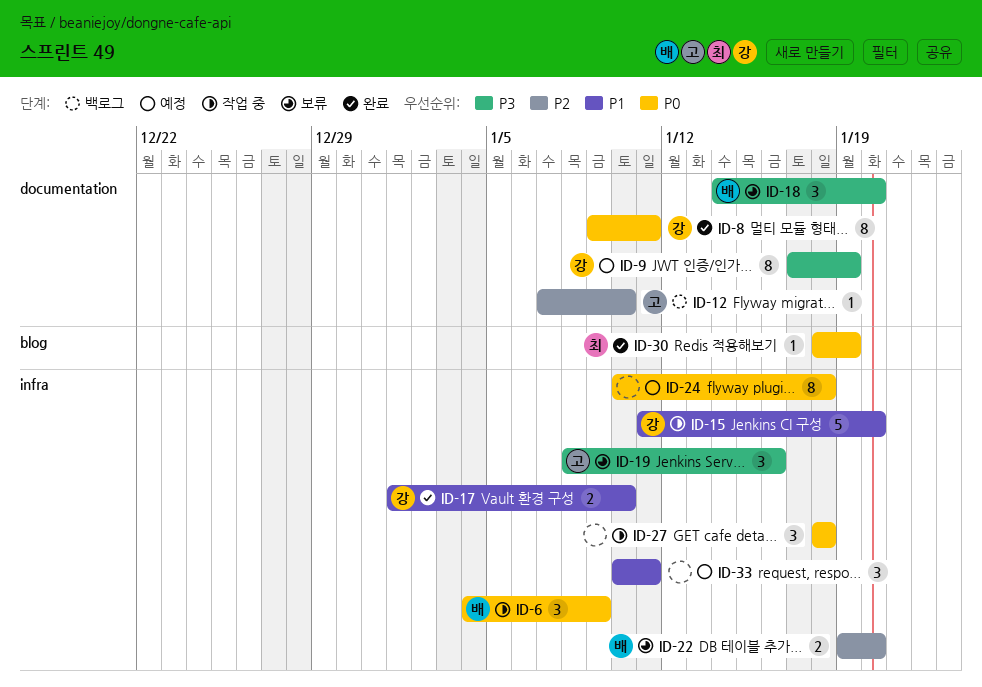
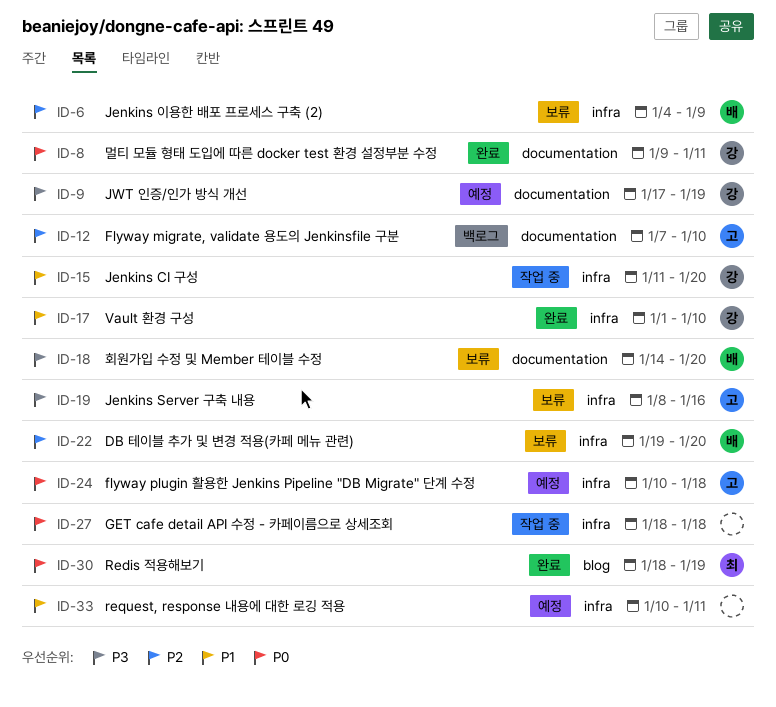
ID-6, status: 작업 중 -> 보류
ID-6, priority: P0 -> P2
ID-24, owner: none -> 고

